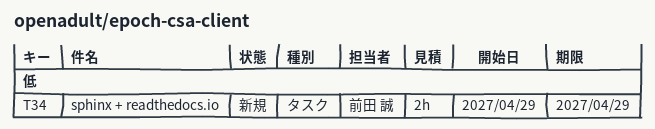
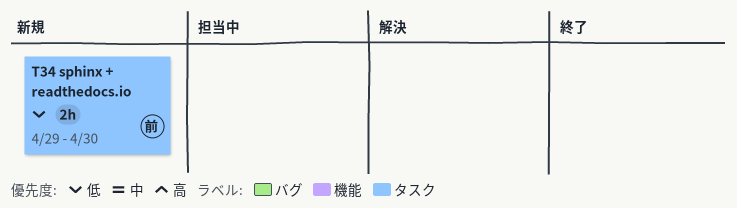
T34, due: Apr 29 -> Apr 30

